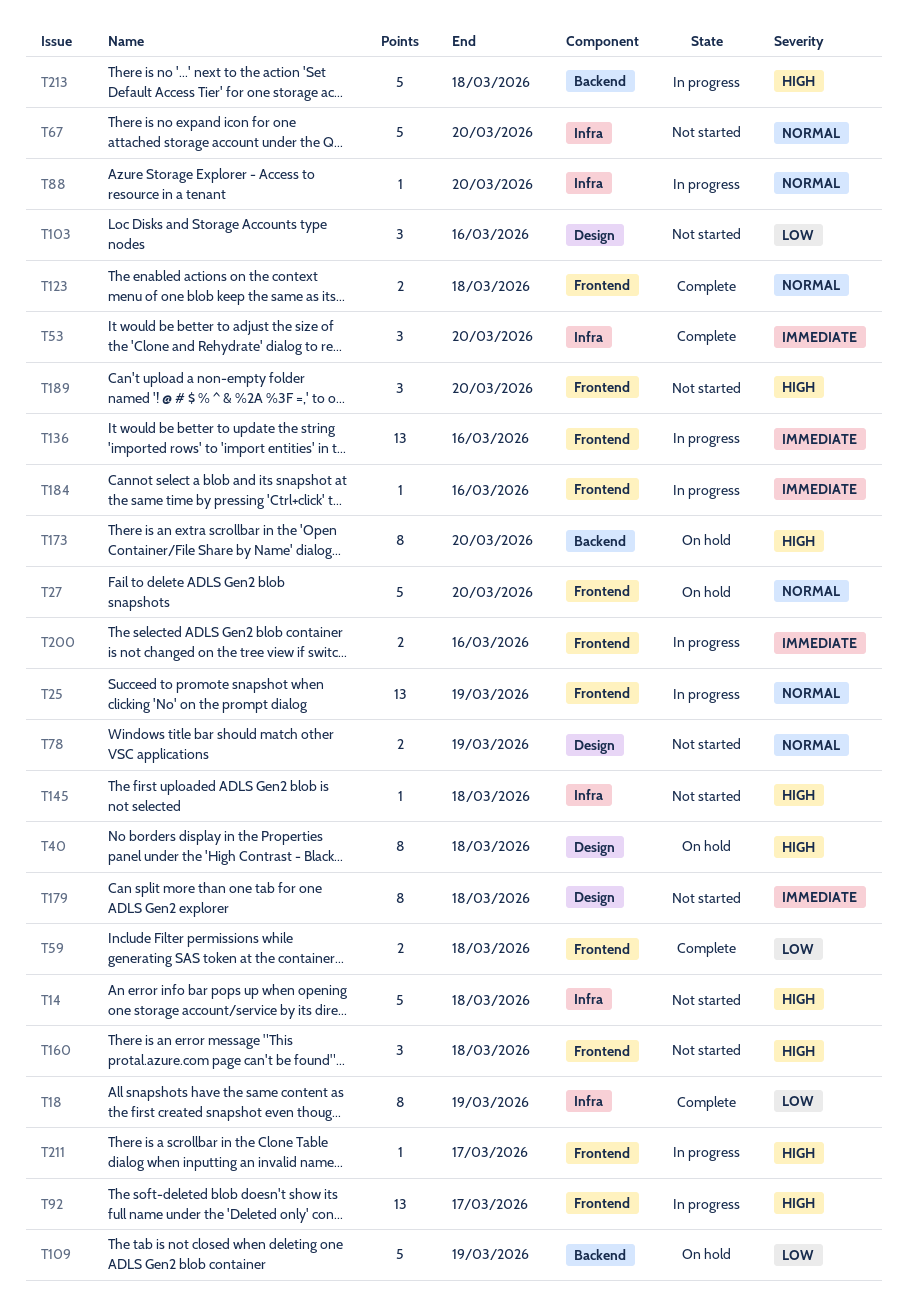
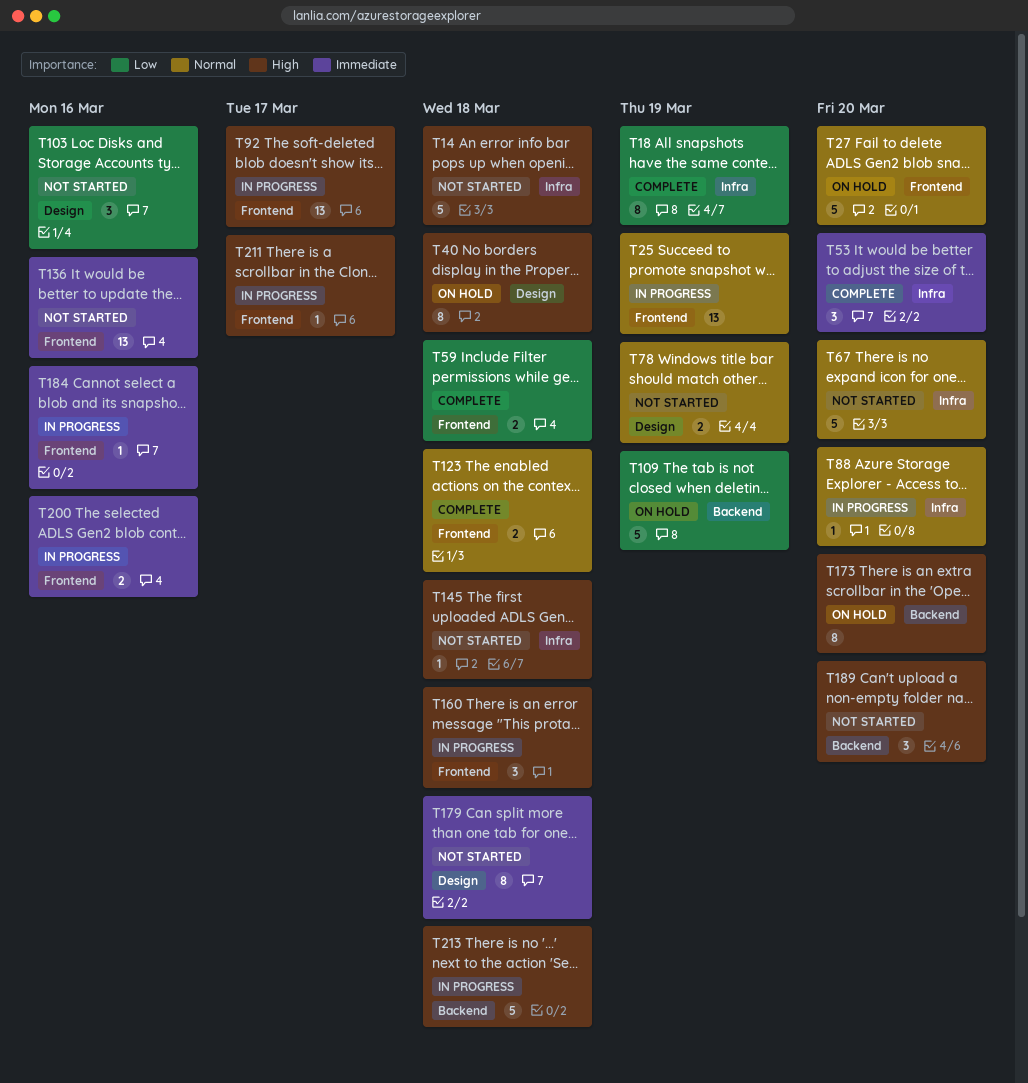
T136, status: In progress -> Not started
T160, status: Not started -> In progress
T189, label: Frontend -> Backend

